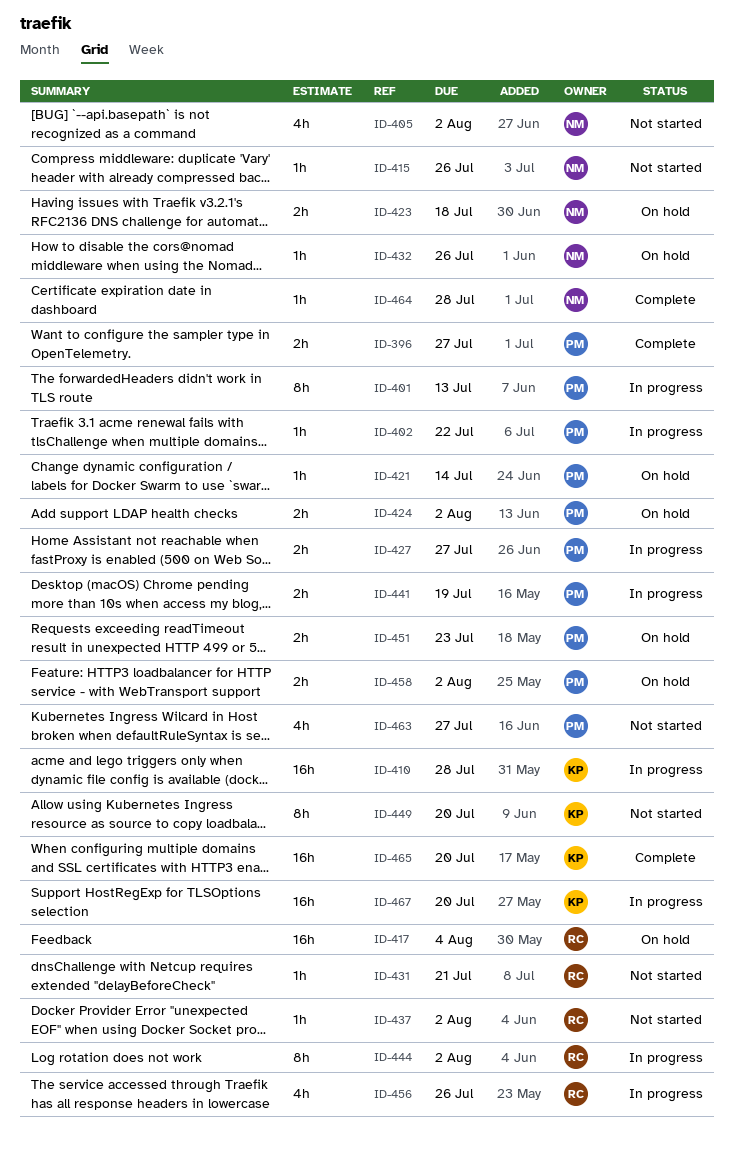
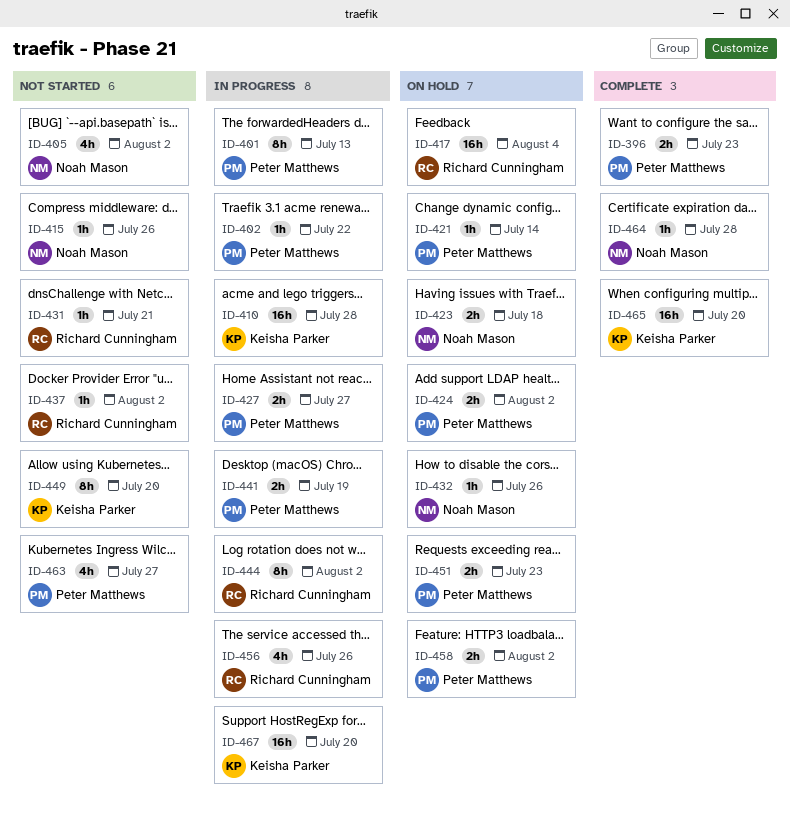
ID-396, due: Jul 27 -> Jul 23

